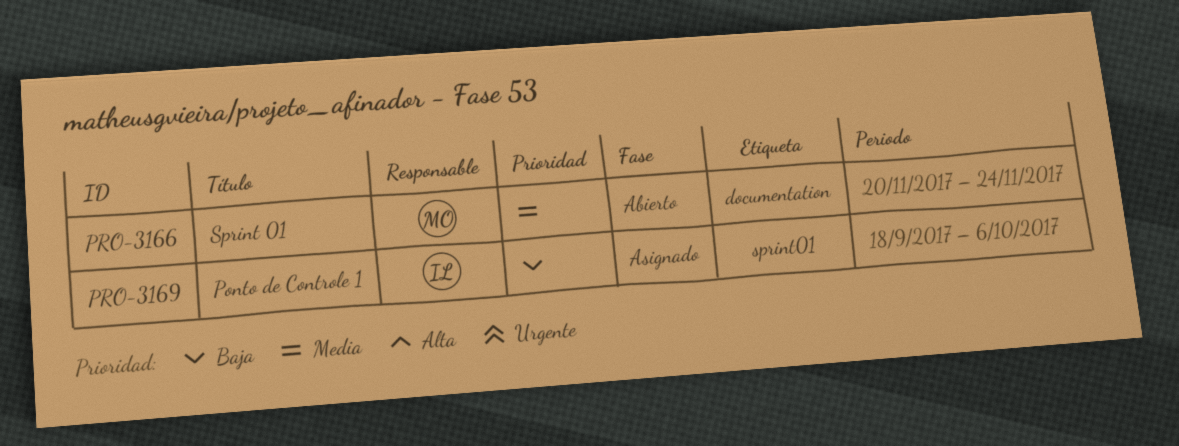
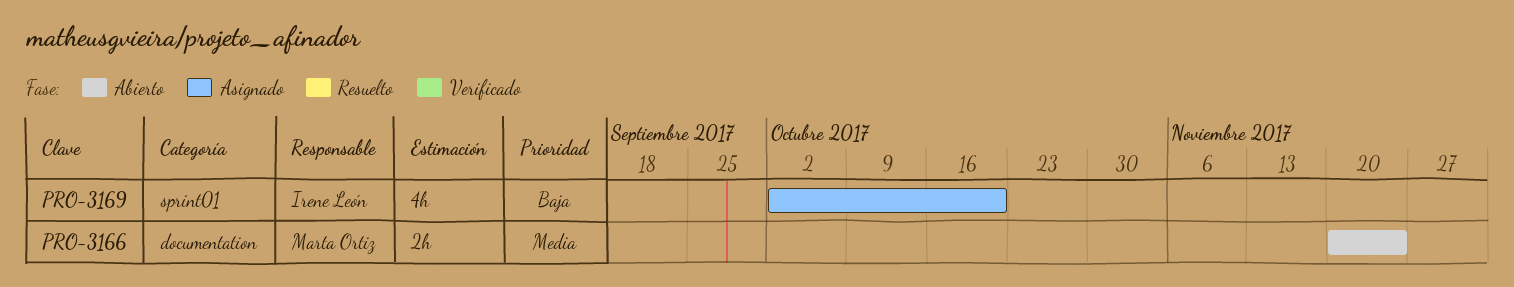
PRO-3169, start: Sep 18 -> Oct 2
PRO-3169, due: Oct 6 -> Oct 20

